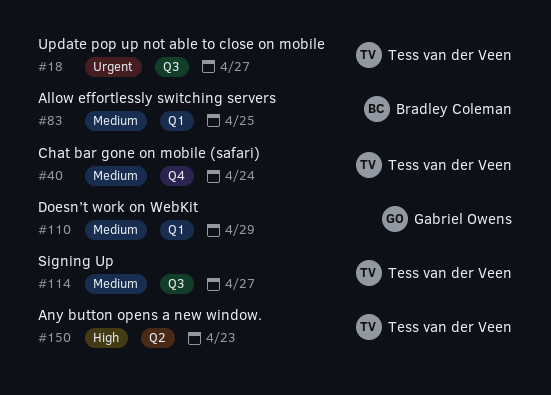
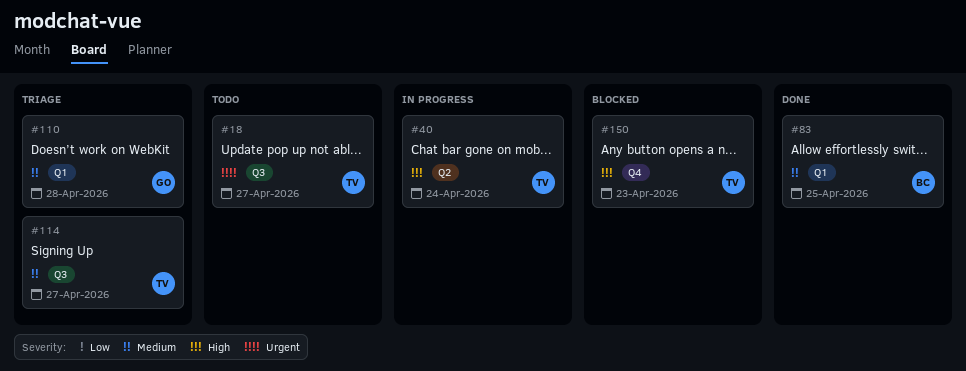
#40, priority: Medium -> High
#40, label: Q4 -> Q2
#110, due: Apr 29 -> Apr 28
#150, label: Q2 -> Q4

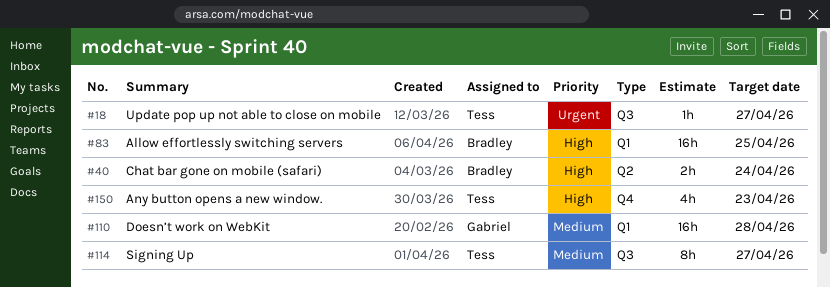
#40, owner: Tess -> Bradley
#83, priority: Medium -> High

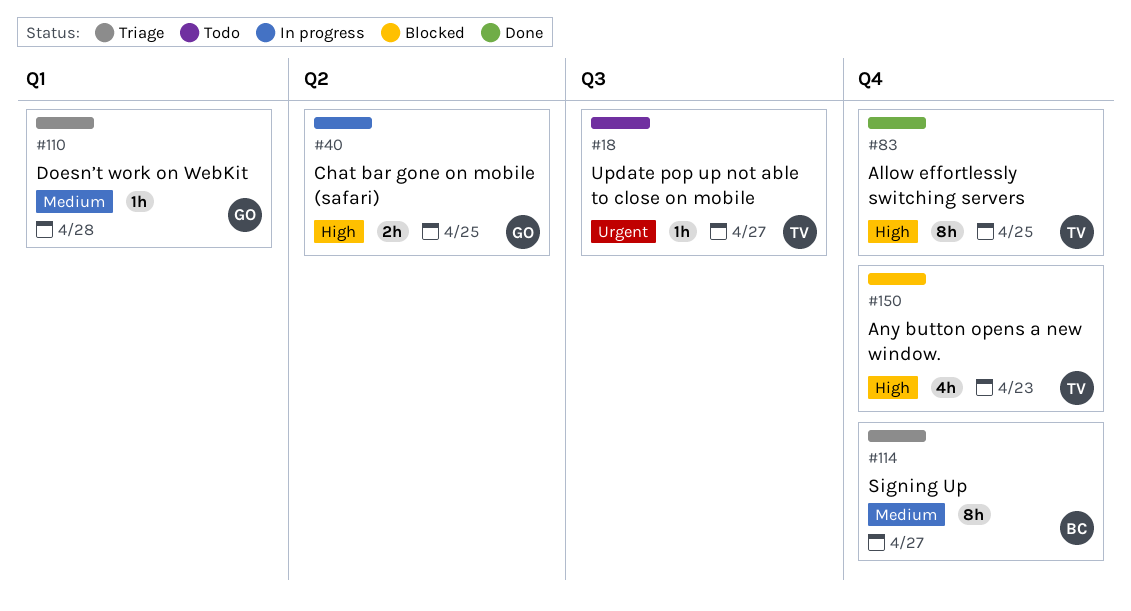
#40, owner: Bradley -> Gabriel
#40, due: Apr 24 -> Apr 25
#83, owner: Bradley -> Tess
#83, label: Q1 -> Q4
#83, estimate: 16h -> 8h
#110, estimate: 16h -> 1h
#114, owner: Tess -> Bradley
#114, label: Q3 -> Q4

